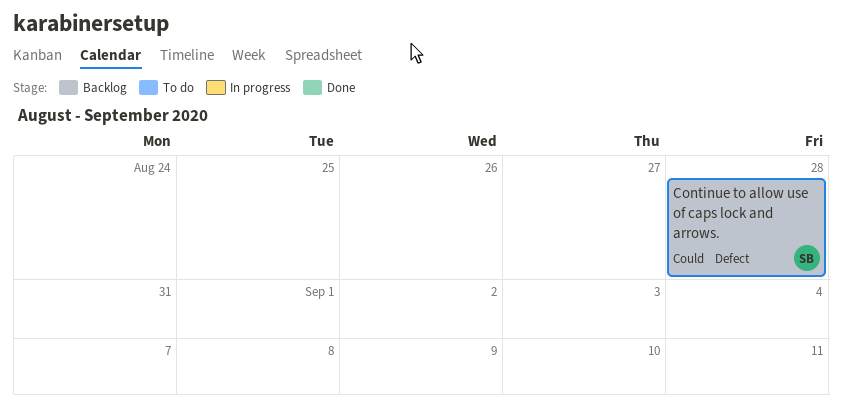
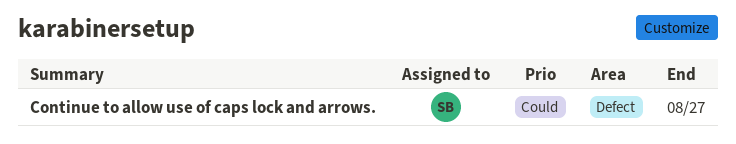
Continue to allow use of caps lock and arrows., due: Aug 28 -> Aug 27

